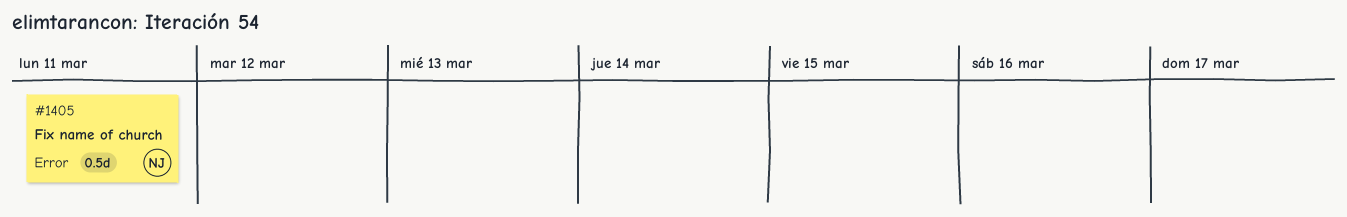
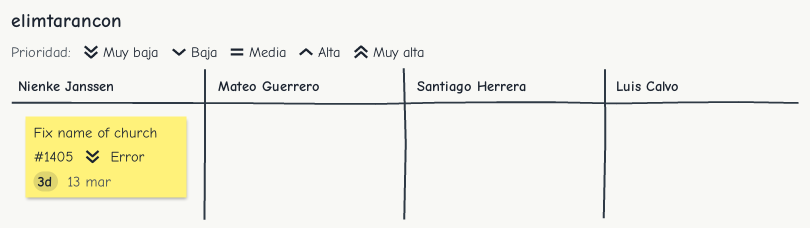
#1405, estimate: 0.5d -> 3d
#1405, due: Mar 11 -> Mar 13

